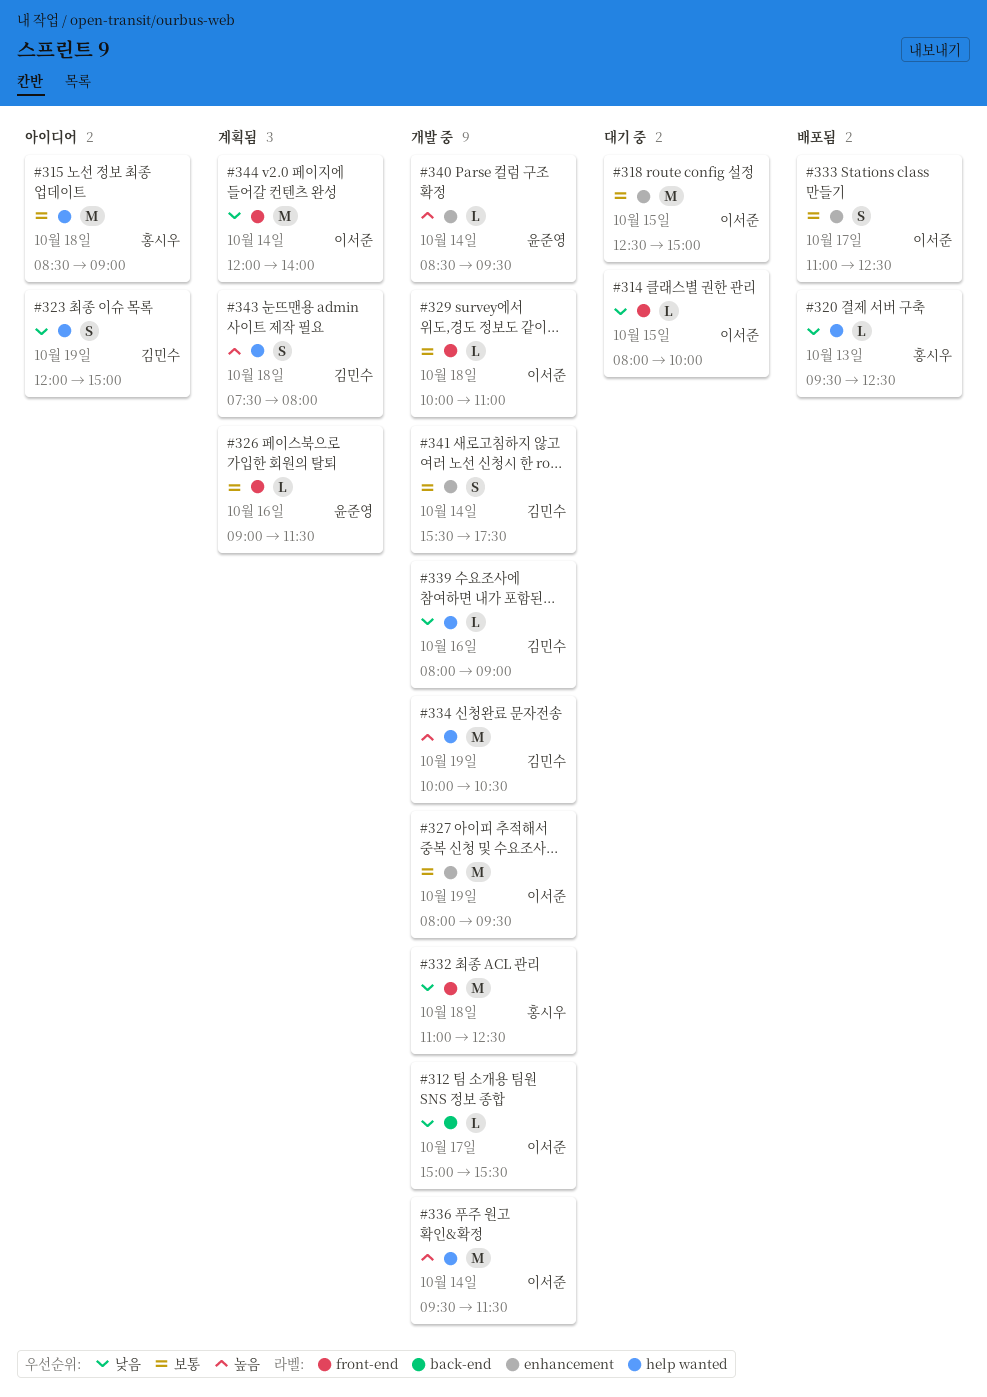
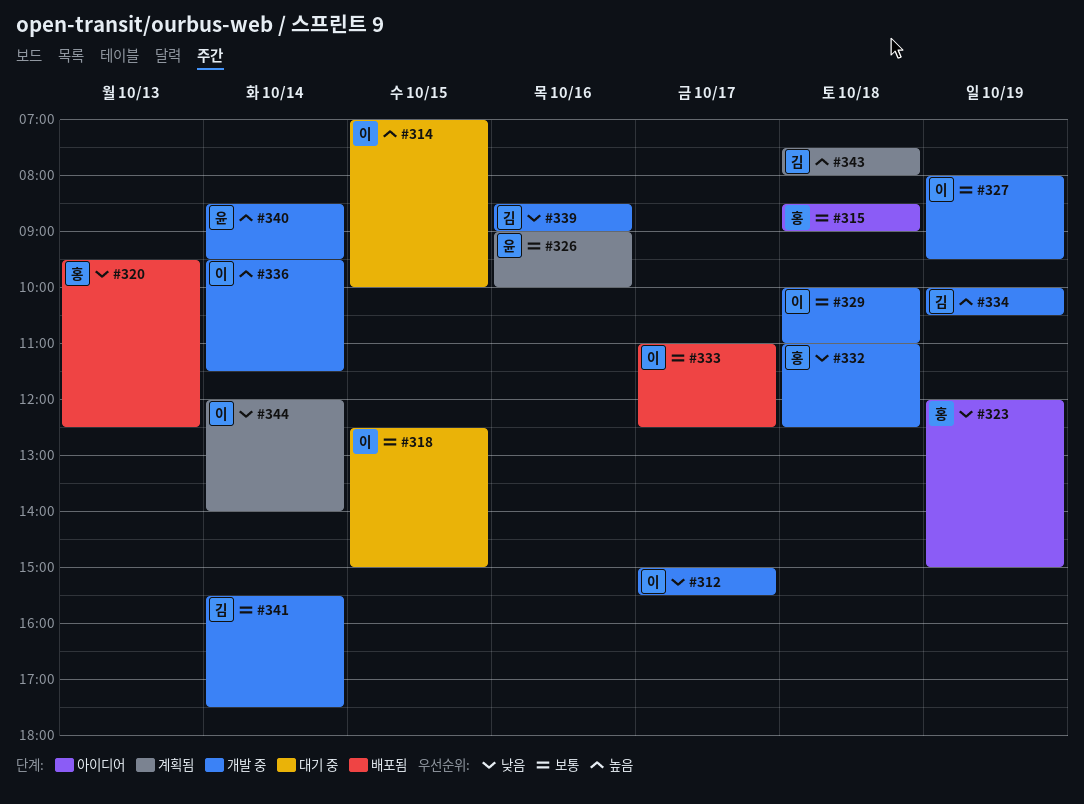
#314, priority: 낮음 -> 높음
#314, begins: 08:00 -> 07:00
#323, owner: 김민수 -> 홍시우
#326, ends: 11:30 -> 10:00
#339, begins: 08:00 -> 08:30

